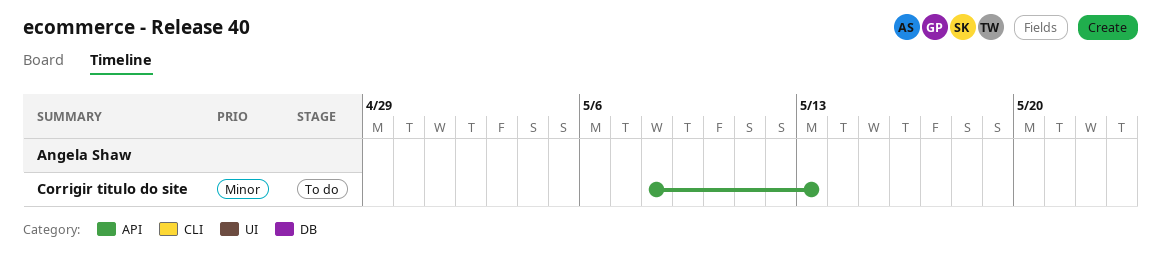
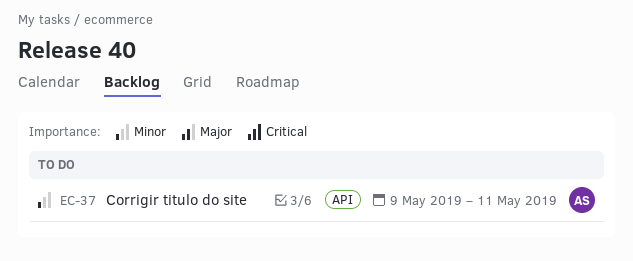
Corrigir titulo do site, start: May 8 -> May 9
Corrigir titulo do site, due: May 13 -> May 11

